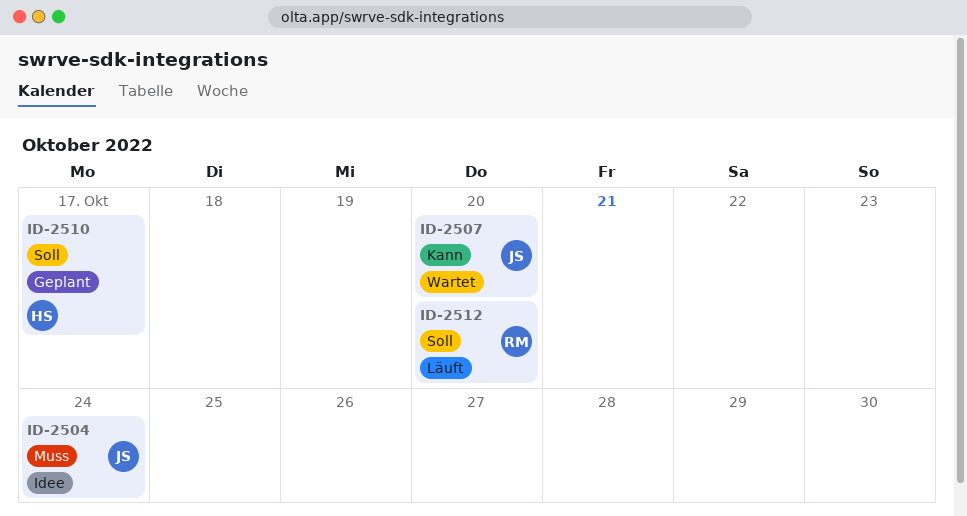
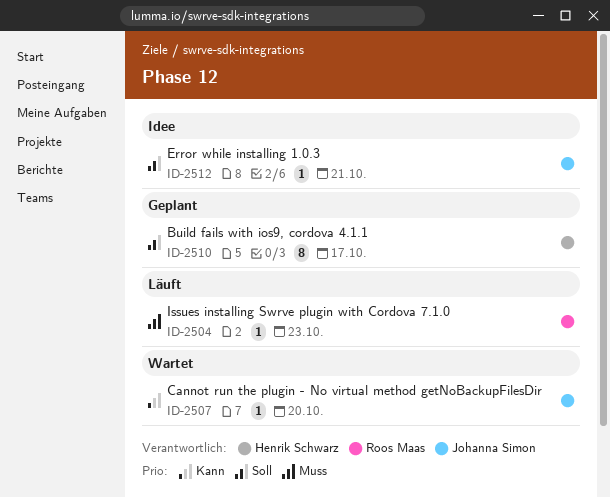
ID-2504, status: Idee -> Läuft
ID-2504, owner: Johanna Simon -> Roos Maas
ID-2504, due: Oct 24 -> Oct 23
ID-2512, status: Läuft -> Idee
ID-2512, owner: Roos Maas -> Johanna Simon
ID-2512, due: Oct 20 -> Oct 21

